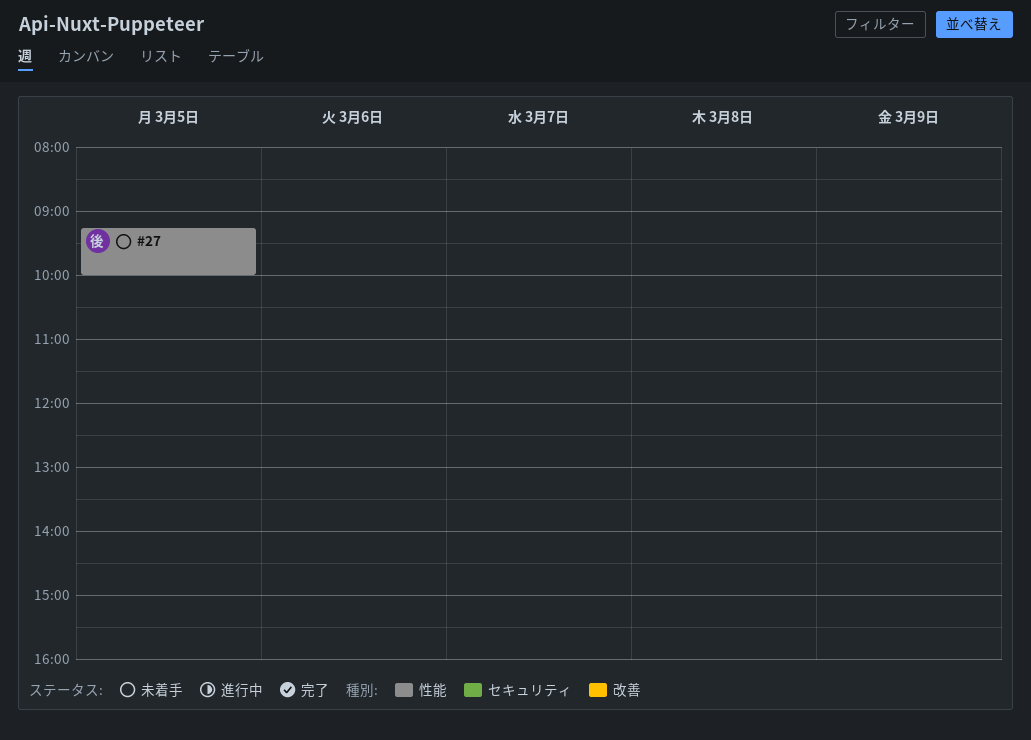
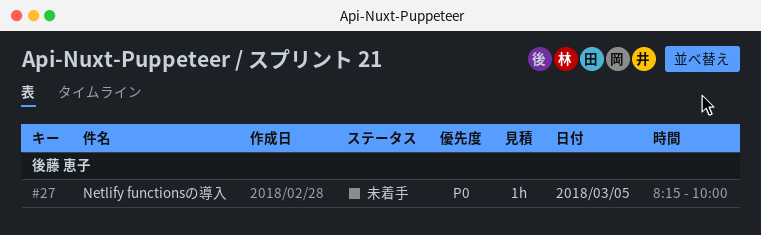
#27, begins: 09:15 -> 08:15

